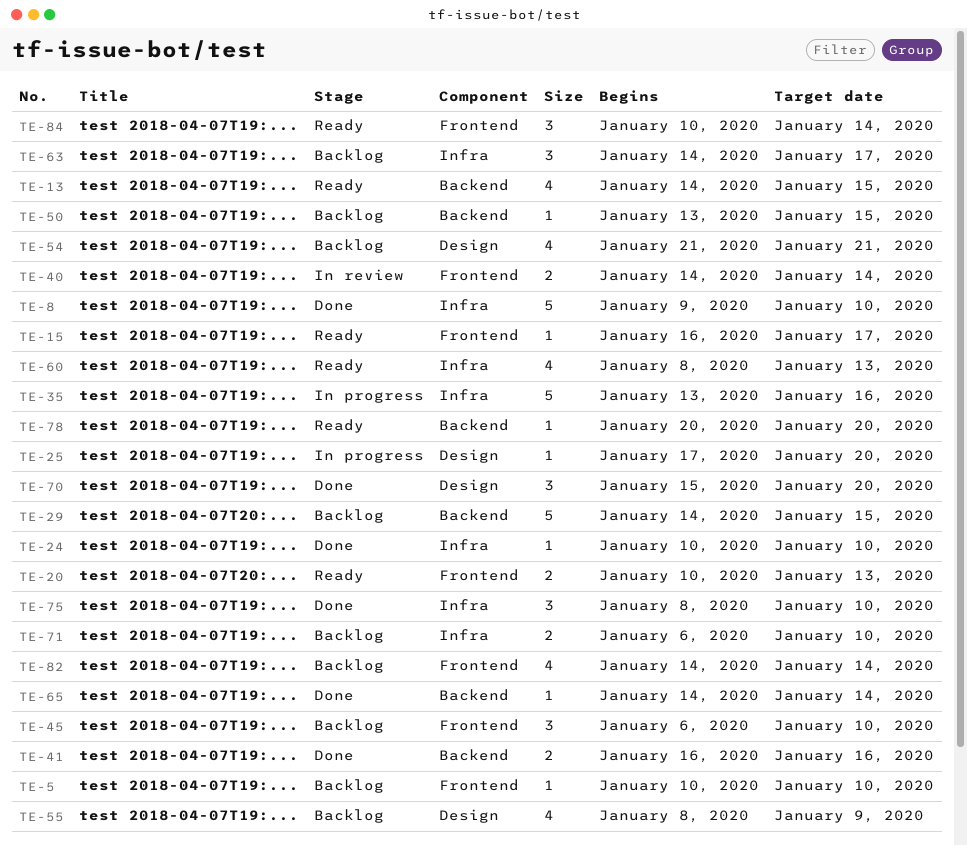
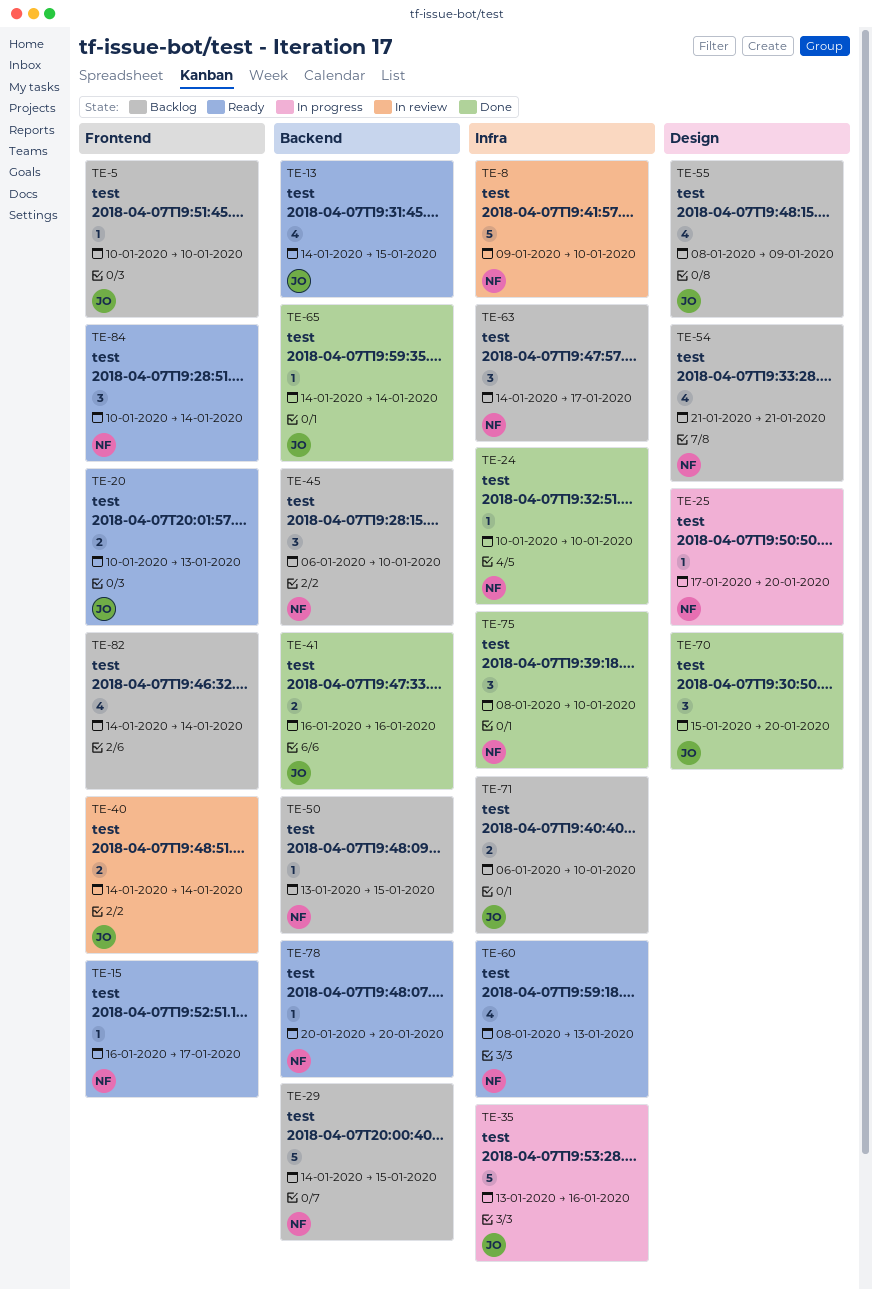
TE-8, status: Done -> In review
TE-45, label: Frontend -> Backend

